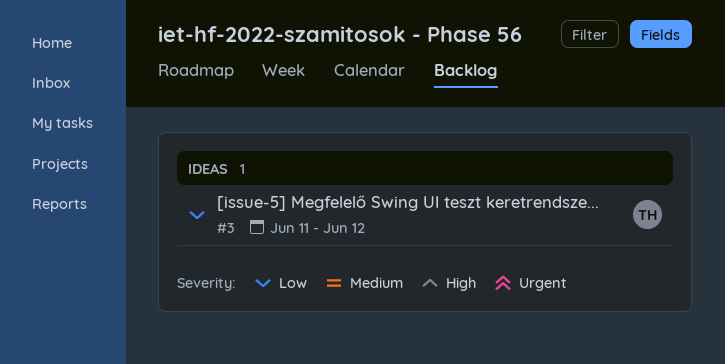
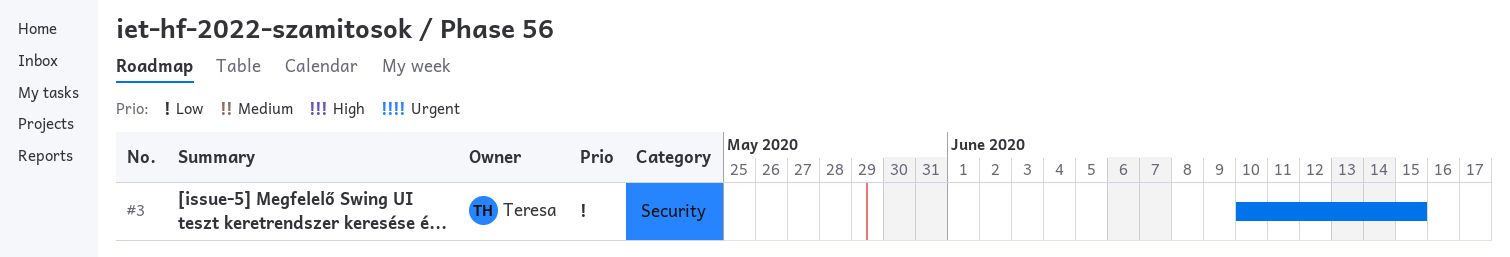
#3, start: Jun 11 -> Jun 10
#3, due: Jun 12 -> Jun 15

